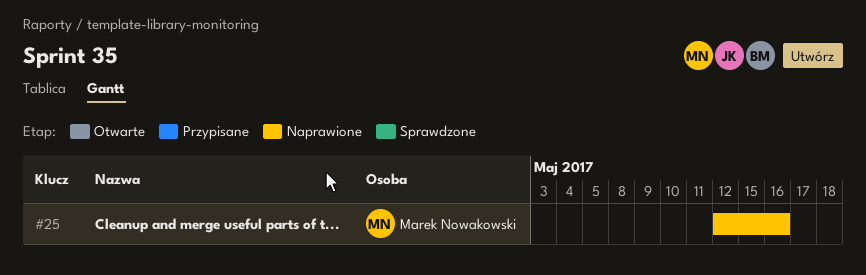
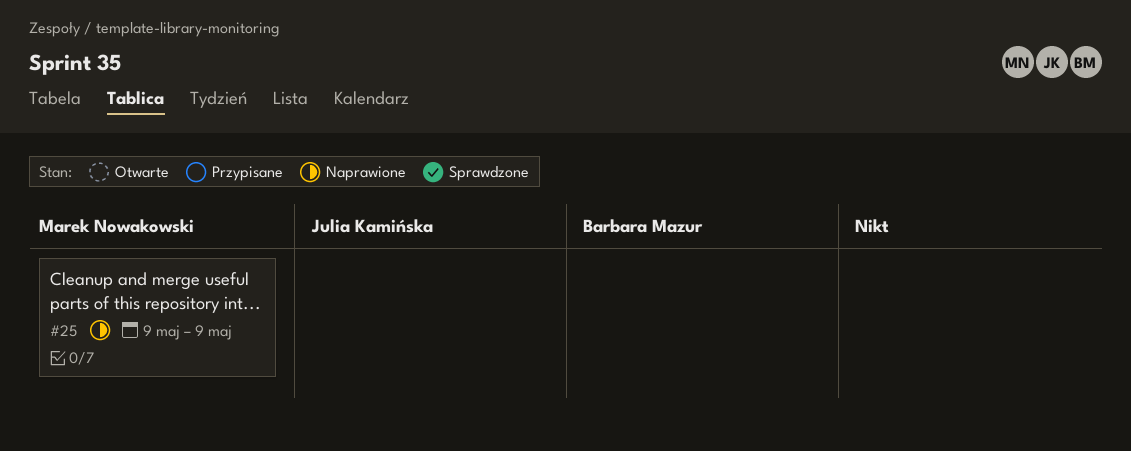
#25, start: May 12 -> May 9
#25, due: May 16 -> May 9

